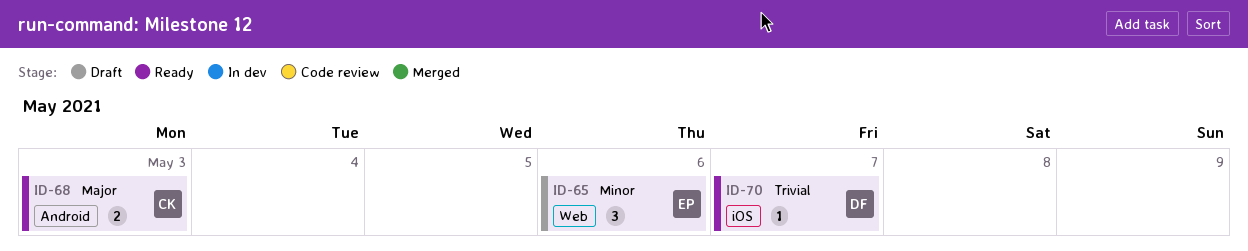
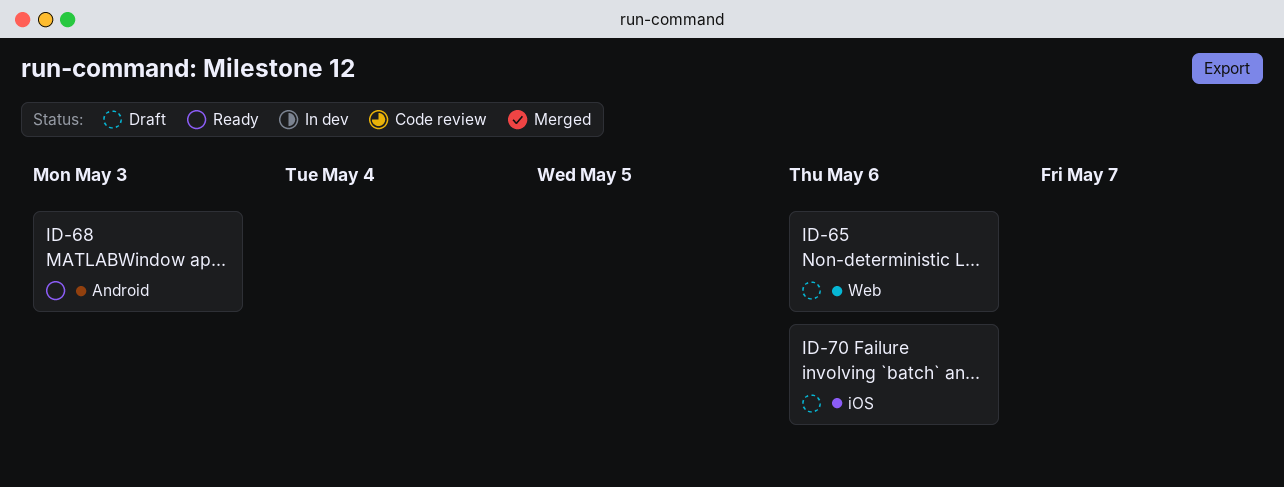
ID-70, status: Ready -> Draft
ID-70, due: May 7 -> May 6

